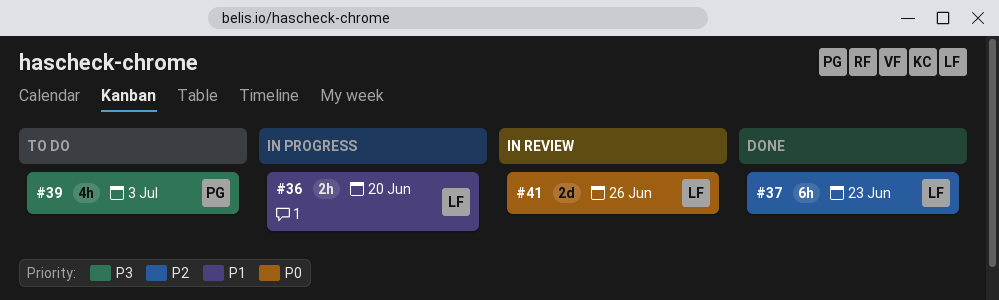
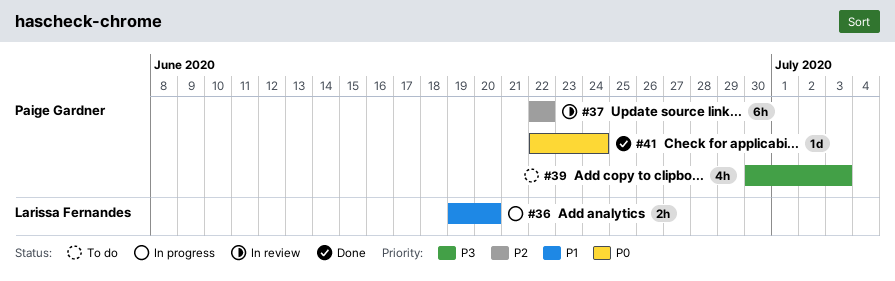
#37, status: Done -> In review
#37, owner: Larissa Fernandes -> Paige Gardner
#37, due: Jun 23 -> Jun 22
#41, status: In review -> Done
#41, owner: Larissa Fernandes -> Paige Gardner
#41, estimate: 2d -> 1d
#41, due: Jun 26 -> Jun 24

